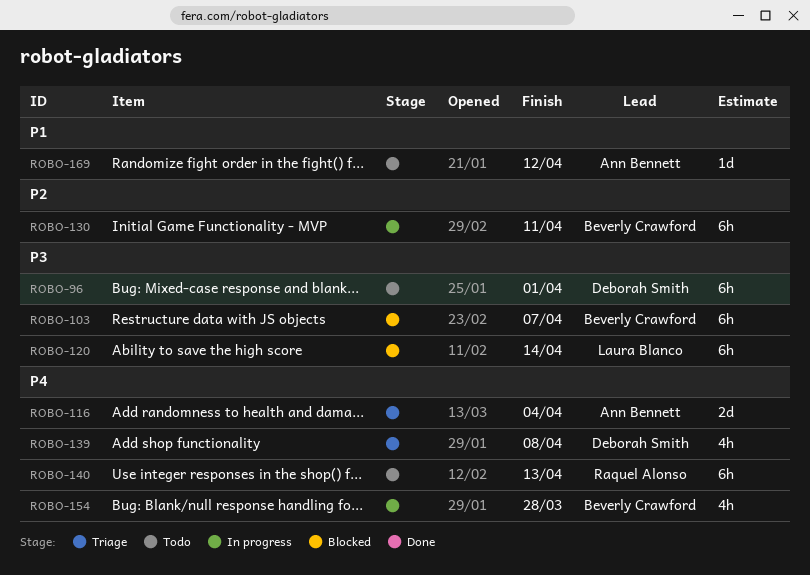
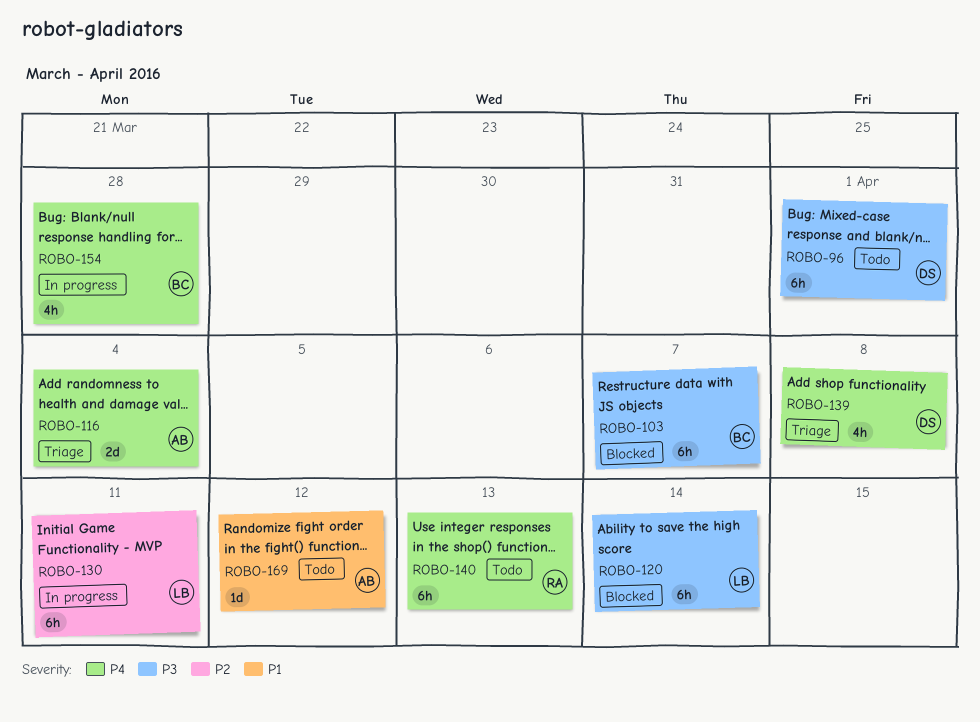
ROBO-130, owner: Beverly Crawford -> Laura Blanco

